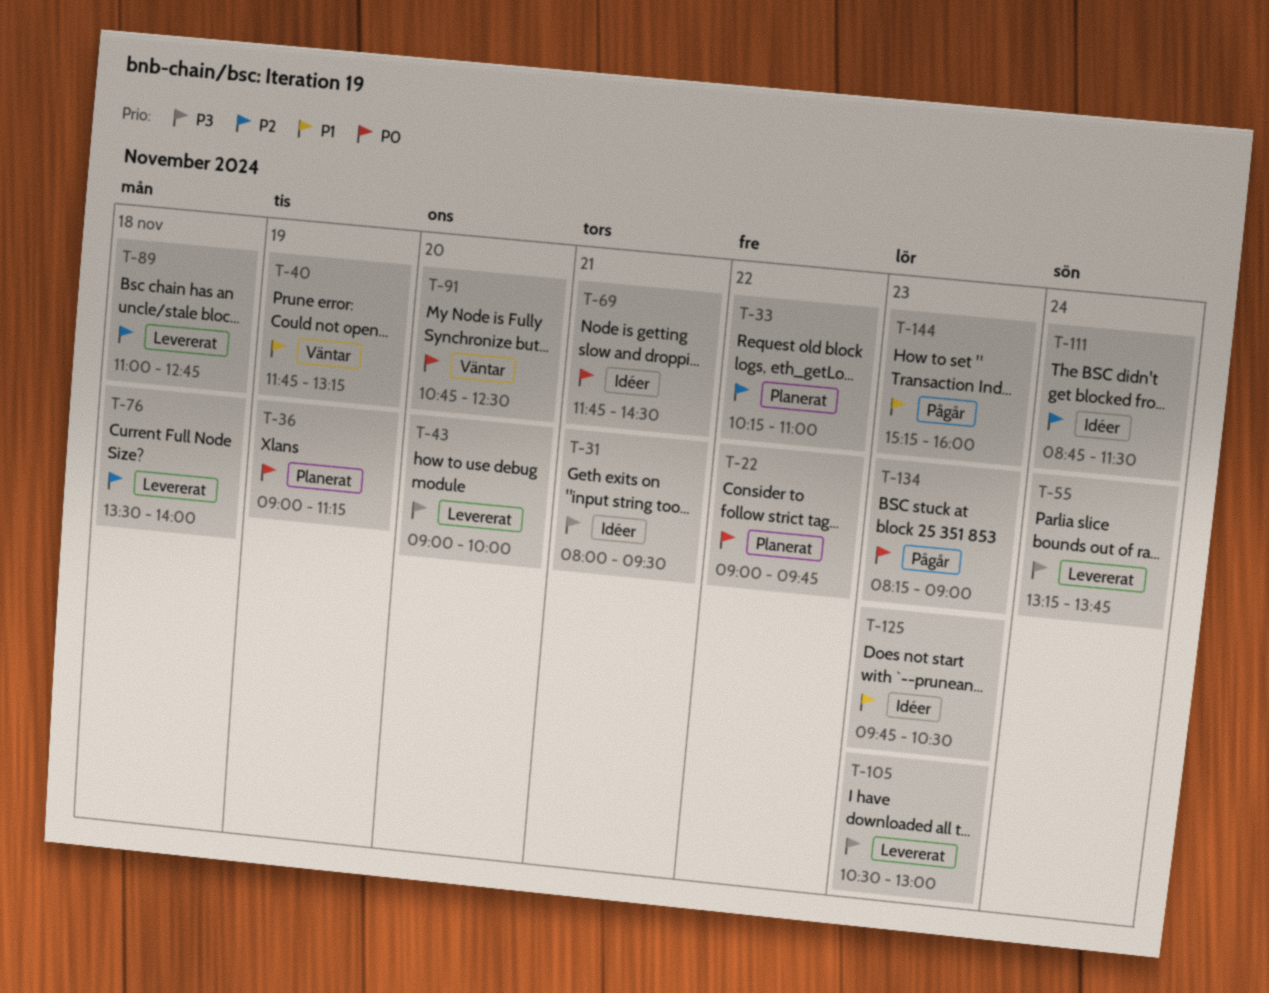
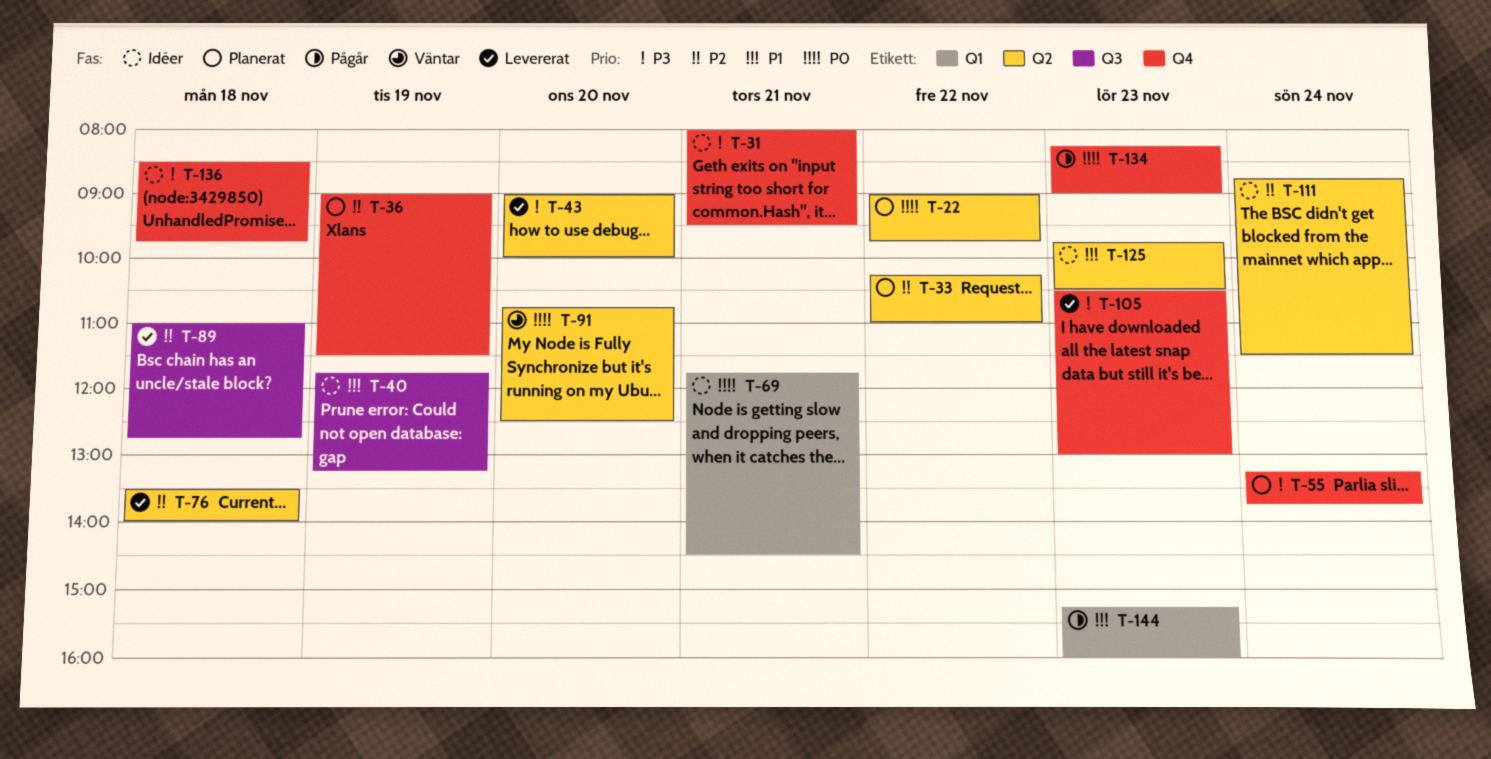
T-36, priority: P0 -> P2
T-36, ends: 11:15 -> 11:30
T-40, status: Väntar -> Idéer
T-55, status: Levererat -> Planerat
T-136: none -> present

